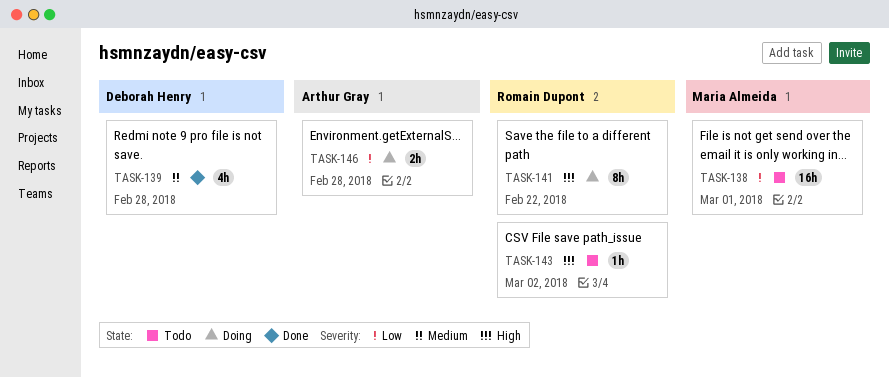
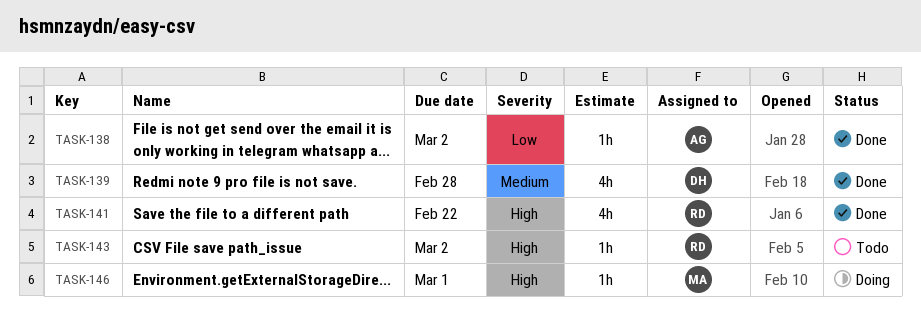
TASK-138, status: Todo -> Done
TASK-138, owner: Maria Almeida -> Arthur Gray
TASK-138, estimate: 16h -> 1h
TASK-138, due: Mar 1 -> Mar 2
TASK-141, status: Doing -> Done
TASK-141, estimate: 8h -> 4h
TASK-146, owner: Arthur Gray -> Maria Almeida
TASK-146, priority: Low -> High
TASK-146, estimate: 2h -> 1h
TASK-146, due: Feb 28 -> Mar 1

